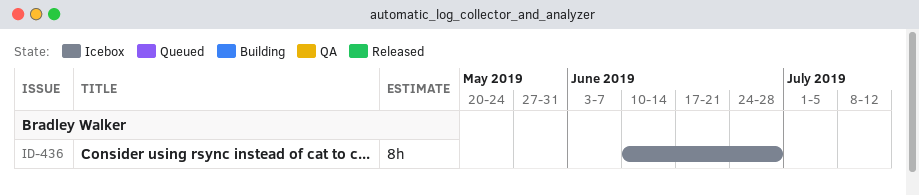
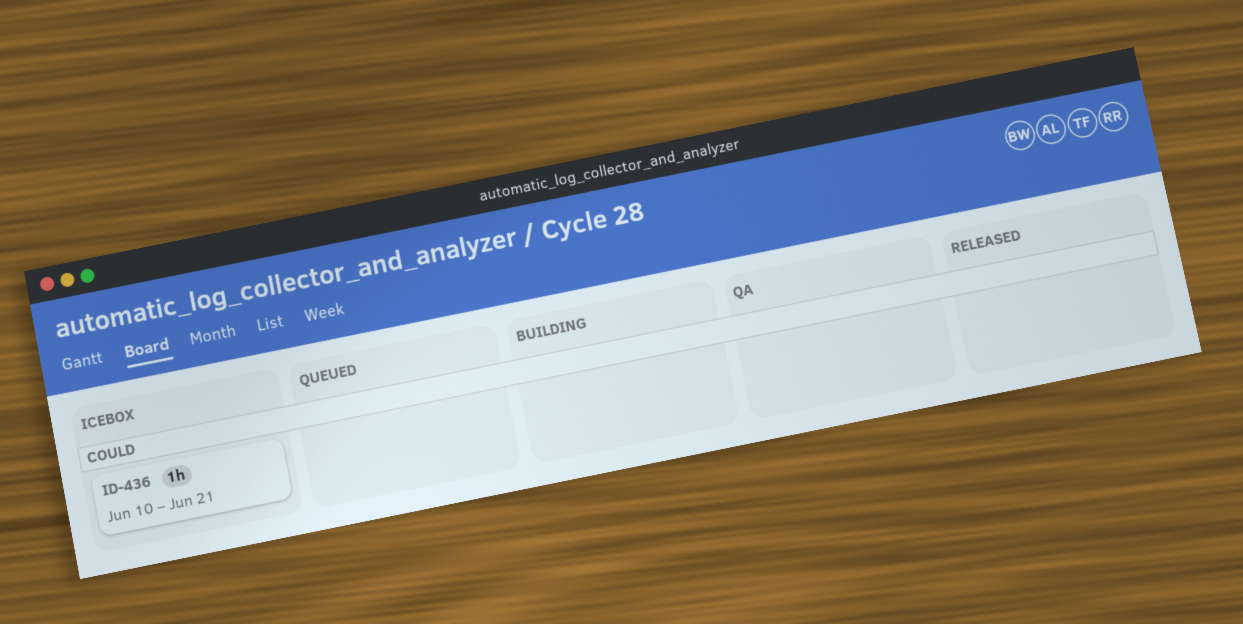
ID-436, estimate: 8h -> 1h
ID-436, due: Jun 28 -> Jun 21

